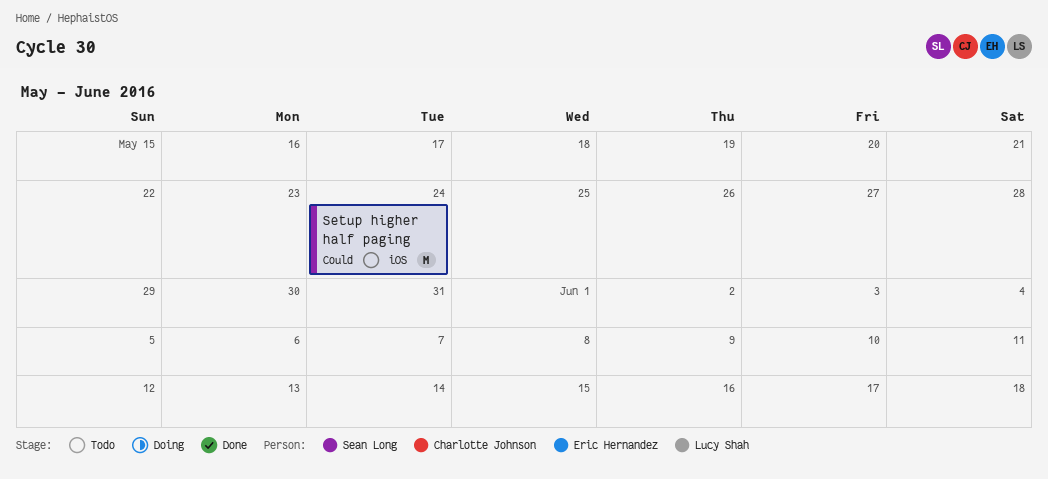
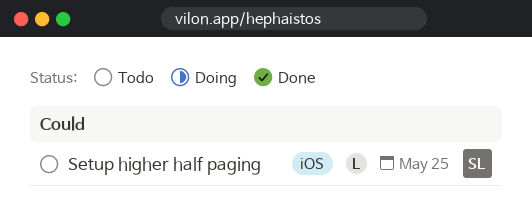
Setup higher half paging, estimate: M -> L
Setup higher half paging, due: May 24 -> May 25

